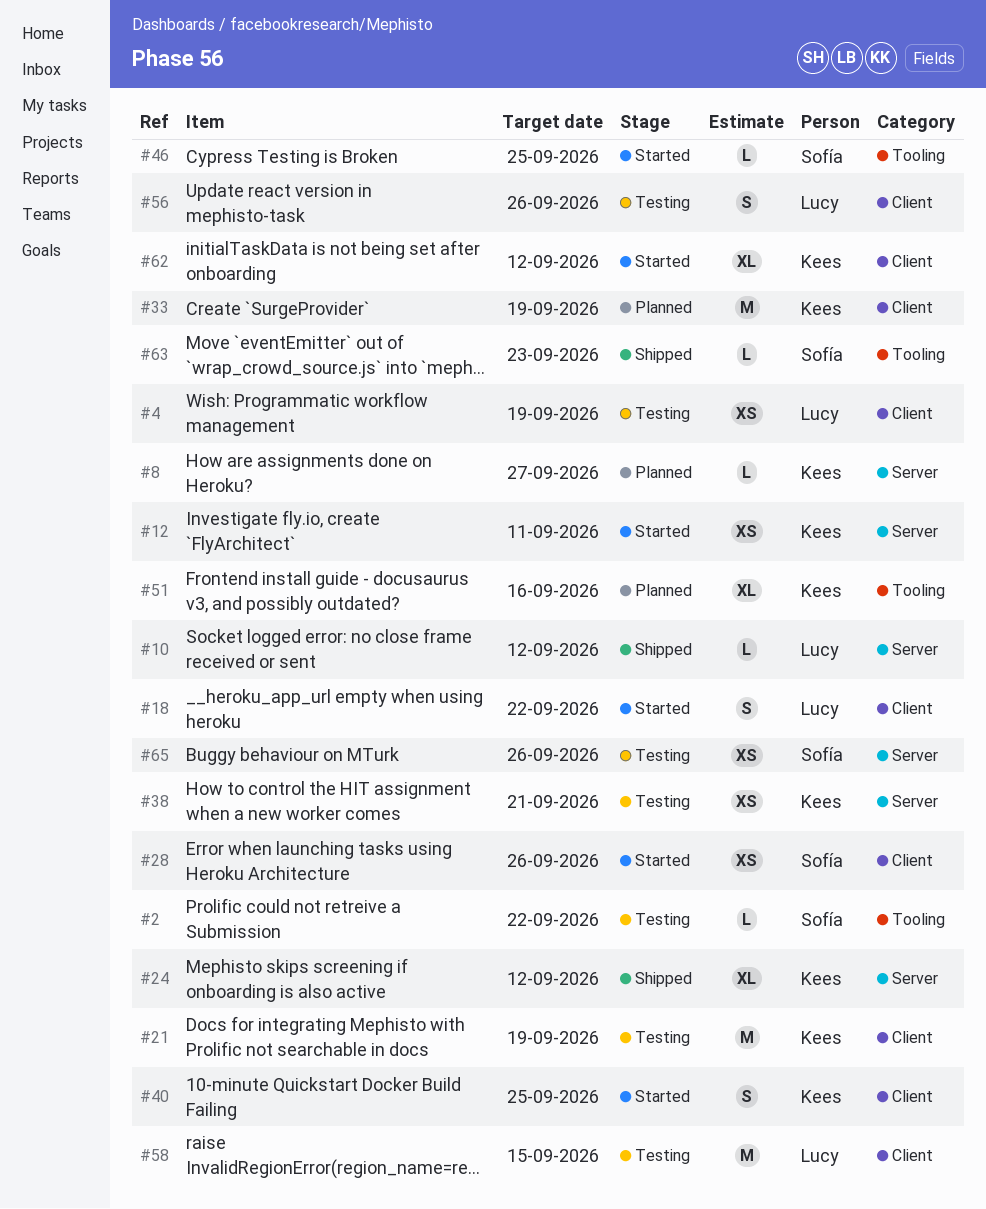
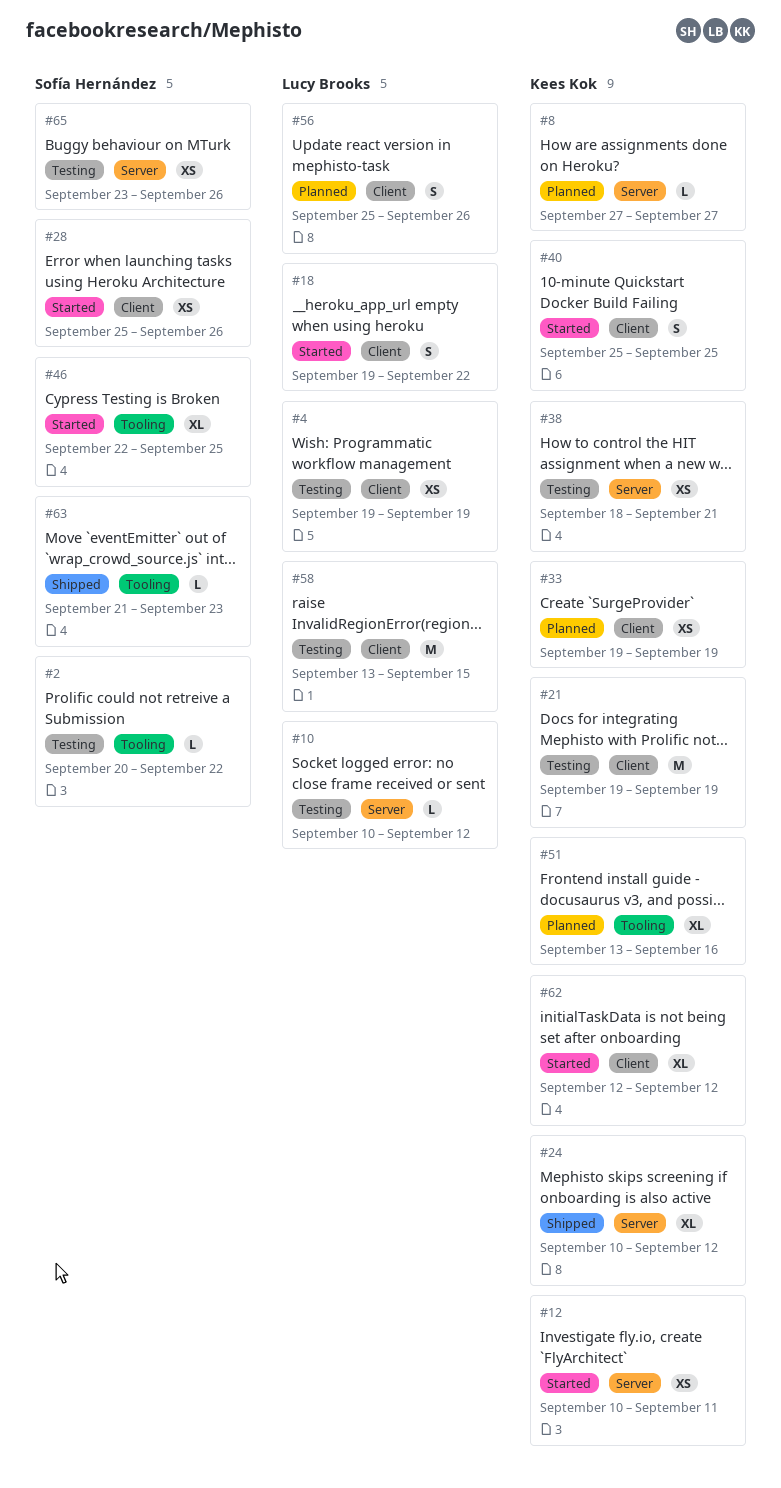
#10, status: Shipped -> Testing
#33, estimate: M -> XS
#46, estimate: L -> XL
#56, status: Testing -> Planned

